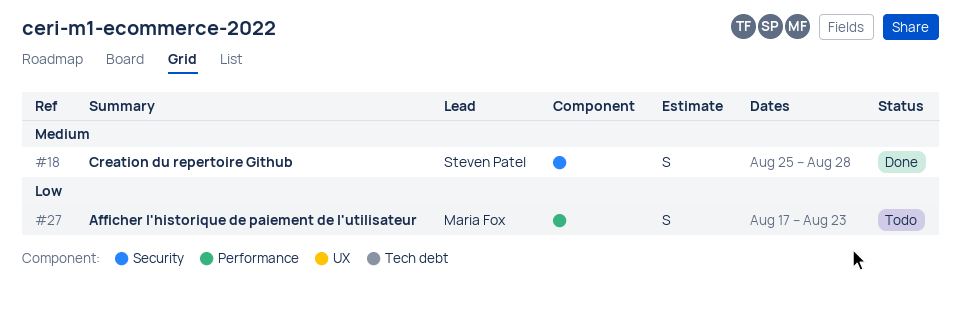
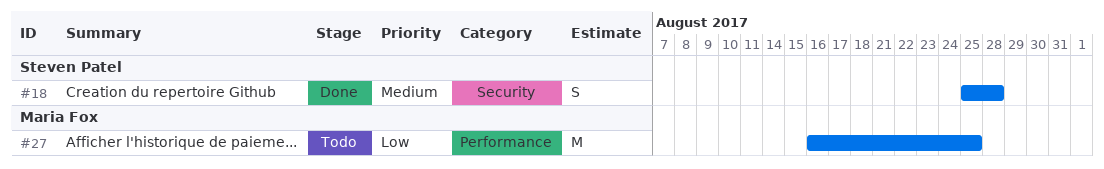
#27, estimate: S -> M
#27, start: Aug 17 -> Aug 16
#27, due: Aug 23 -> Aug 25

